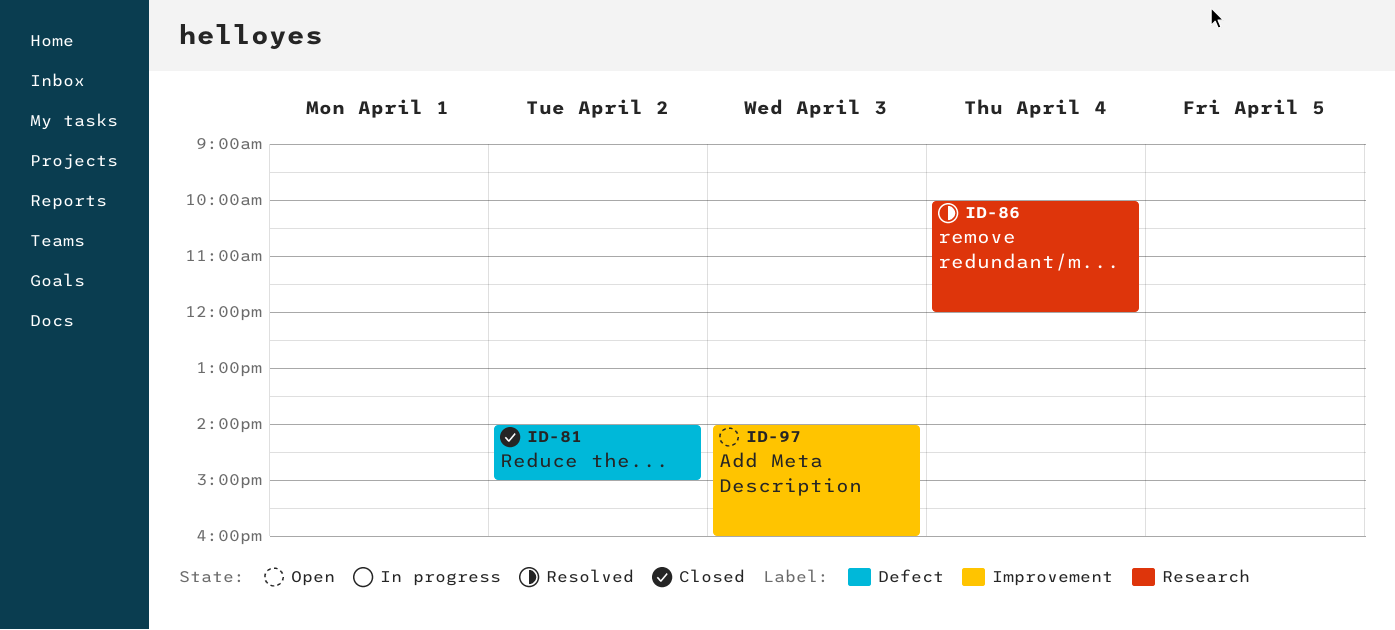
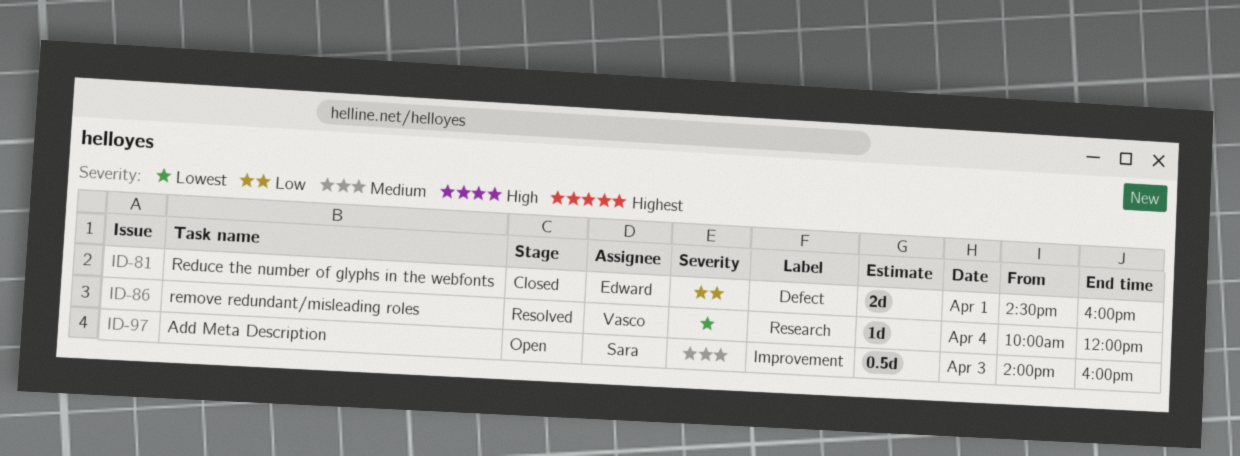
ID-81, day: Apr 2 -> Apr 1
ID-81, begins: 14:00 -> 14:30
ID-81, ends: 15:00 -> 16:00

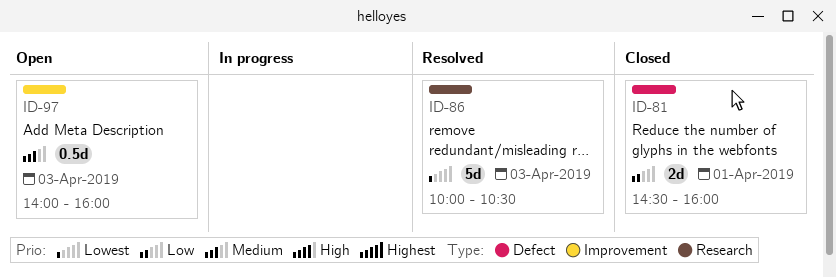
ID-86, estimate: 1d -> 5d
ID-86, day: Apr 4 -> Apr 3
ID-86, ends: 12:00 -> 10:30

